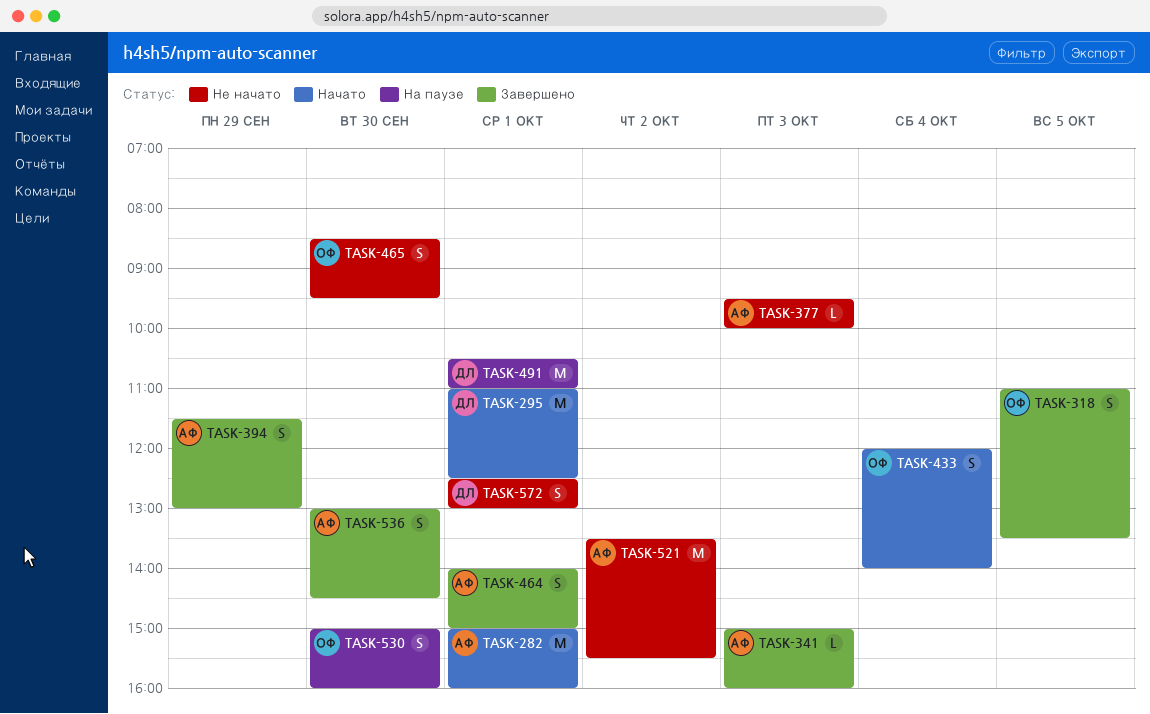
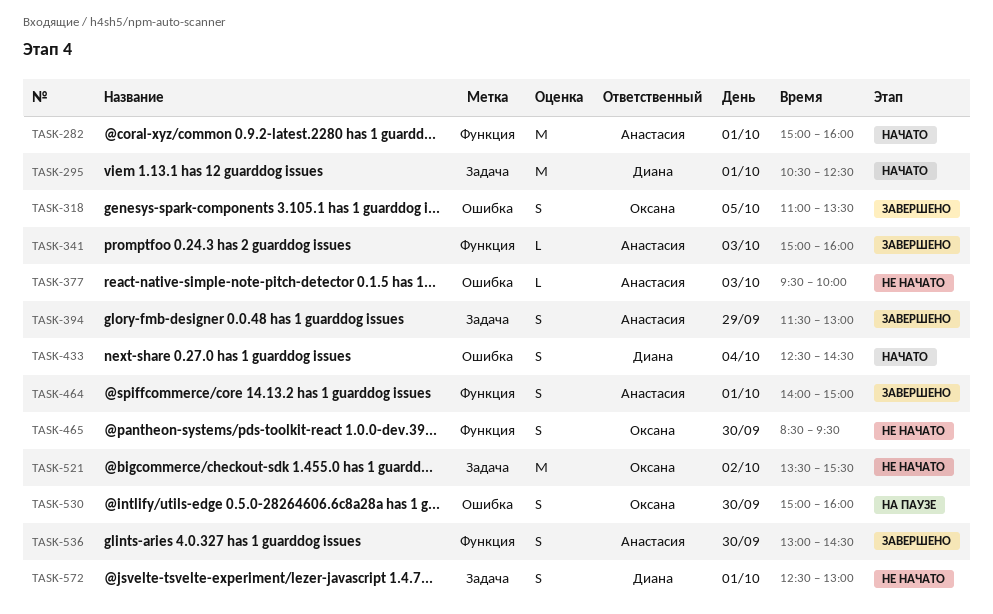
TASK-295, begins: 11:00 -> 10:30
TASK-433, owner: Оксана -> Диана
TASK-433, begins: 12:00 -> 12:30
TASK-433, ends: 14:00 -> 14:30
TASK-491: present -> none
TASK-521, owner: Анастасия -> Оксана

